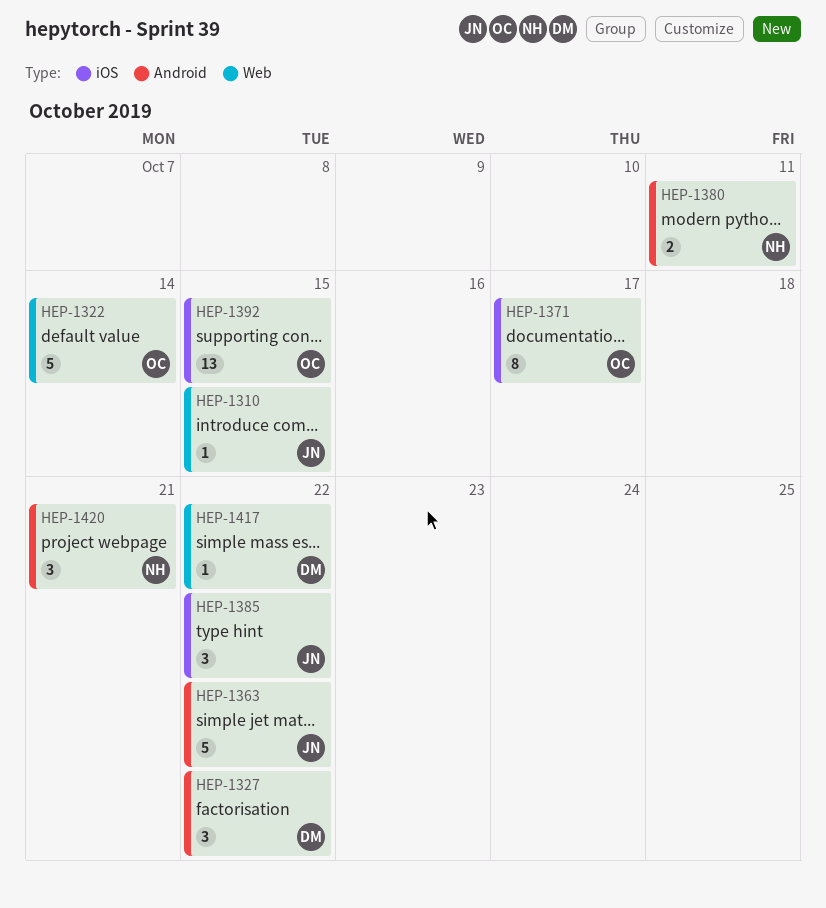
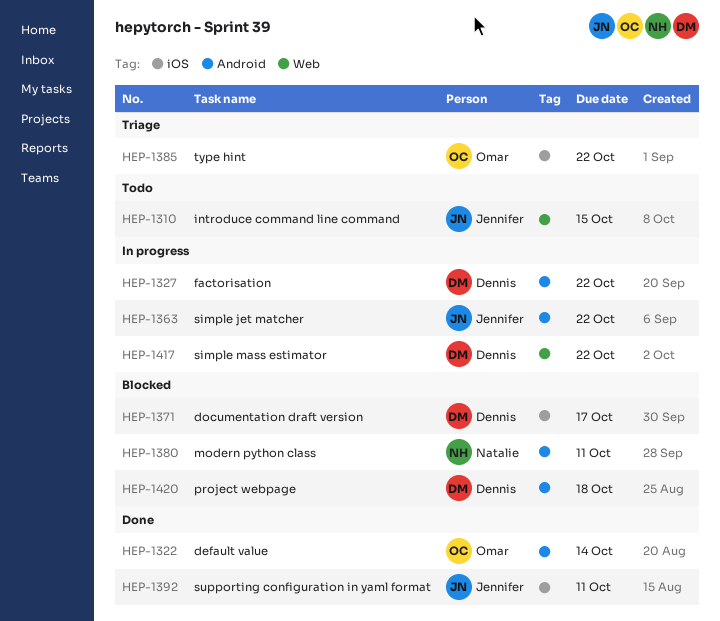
HEP-1322, label: Web -> Android
HEP-1371, owner: Omar -> Dennis
HEP-1385, owner: Jennifer -> Omar
HEP-1392, owner: Omar -> Jennifer
HEP-1392, due: Oct 15 -> Oct 11
HEP-1420, owner: Natalie -> Dennis
HEP-1420, due: Oct 21 -> Oct 18

